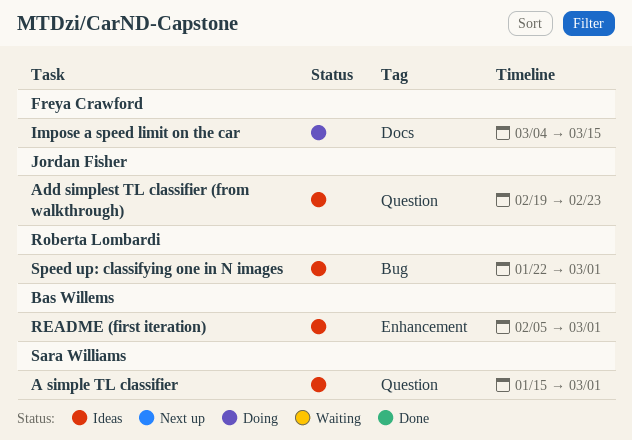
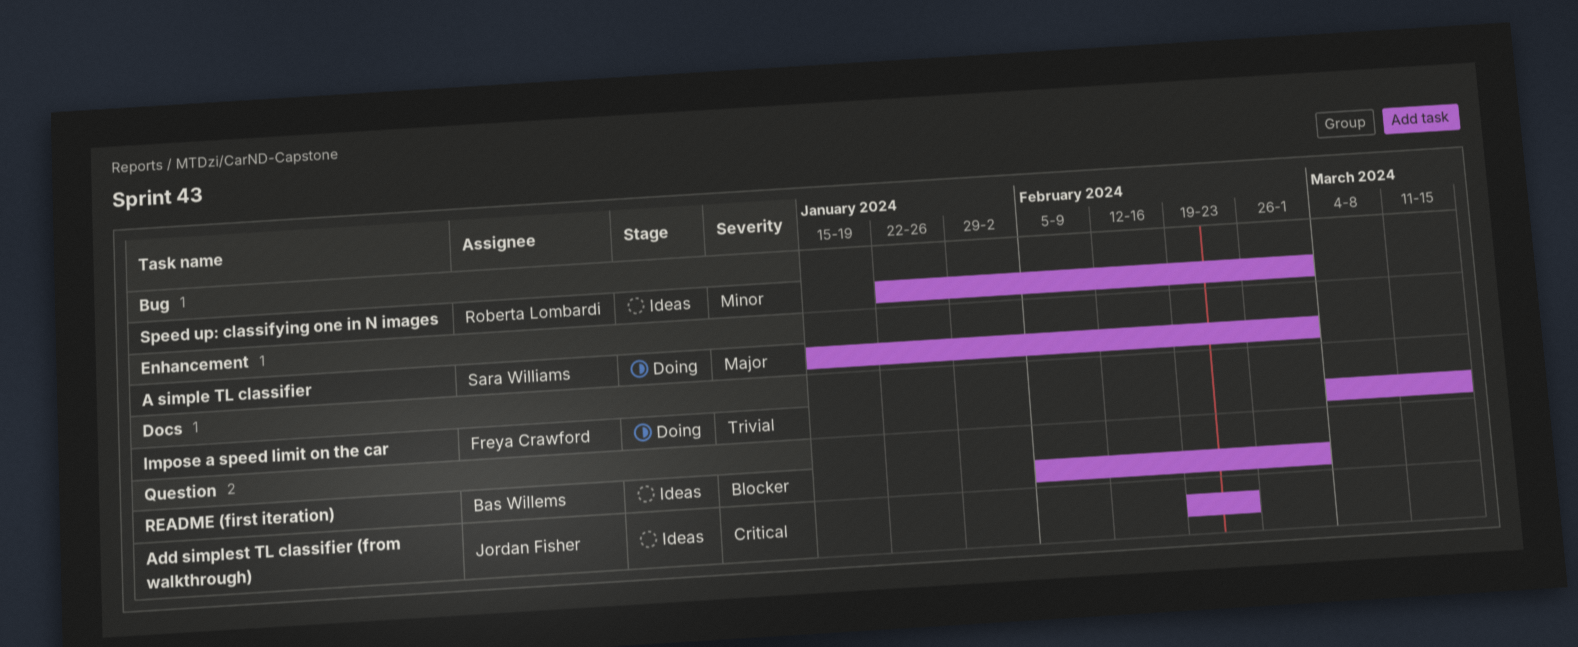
A simple TL classifier, status: Ideas -> Doing
A simple TL classifier, label: Question -> Enhancement
README (first iteration), label: Enhancement -> Question

